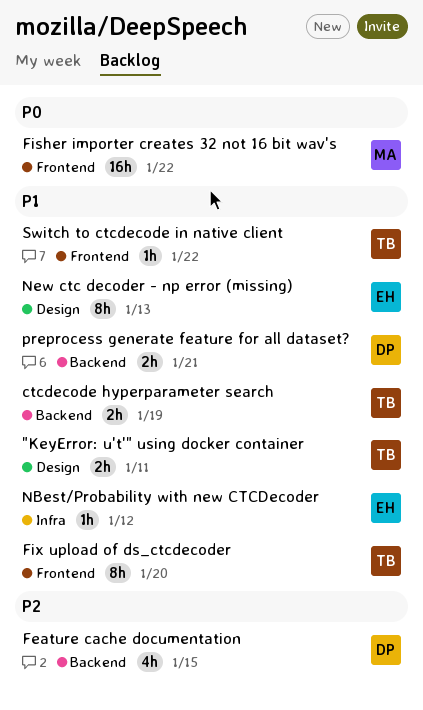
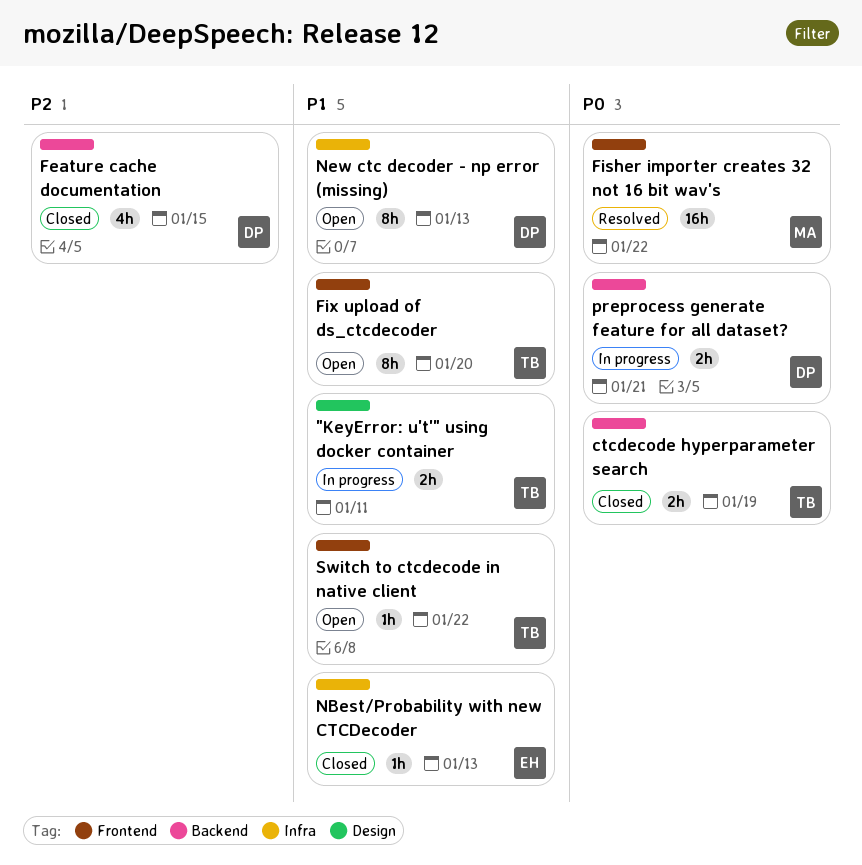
ctcdecode hyperparameter search, priority: P1 -> P0
NBest/Probability with new CTCDecoder, due: Jan 12 -> Jan 13
New ctc decoder - np error (missing), owner: EH -> DP
New ctc decoder - np error (missing), label: Design -> Infra
preprocess generate feature for all dataset?, priority: P1 -> P0

